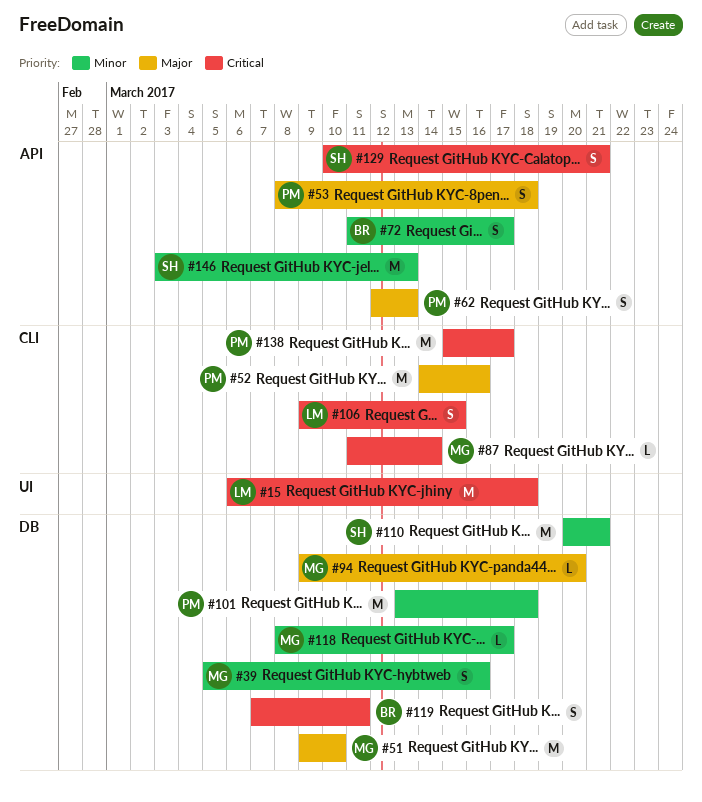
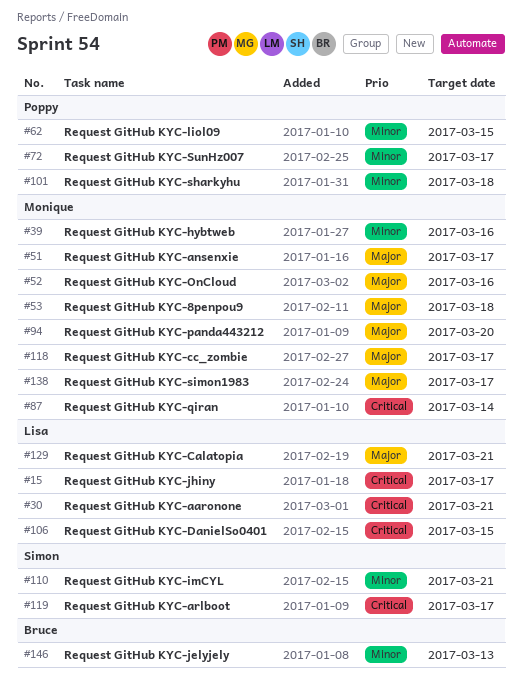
#15, due: Mar 18 -> Mar 17
#30: none -> present
#51, due: Mar 10 -> Mar 17
#52, owner: Poppy -> Monique
#53, owner: Poppy -> Monique
#62, priority: Major -> Minor
#62, due: Mar 13 -> Mar 15
#72, owner: Bruce -> Poppy
#118, priority: Minor -> Major
#119, owner: Bruce -> Simon
#119, due: Mar 11 -> Mar 17
#129, owner: Simon -> Lisa
#129, priority: Critical -> Major
#138, owner: Poppy -> Monique
#138, priority: Critical -> Major
#146, owner: Simon -> Bruce

